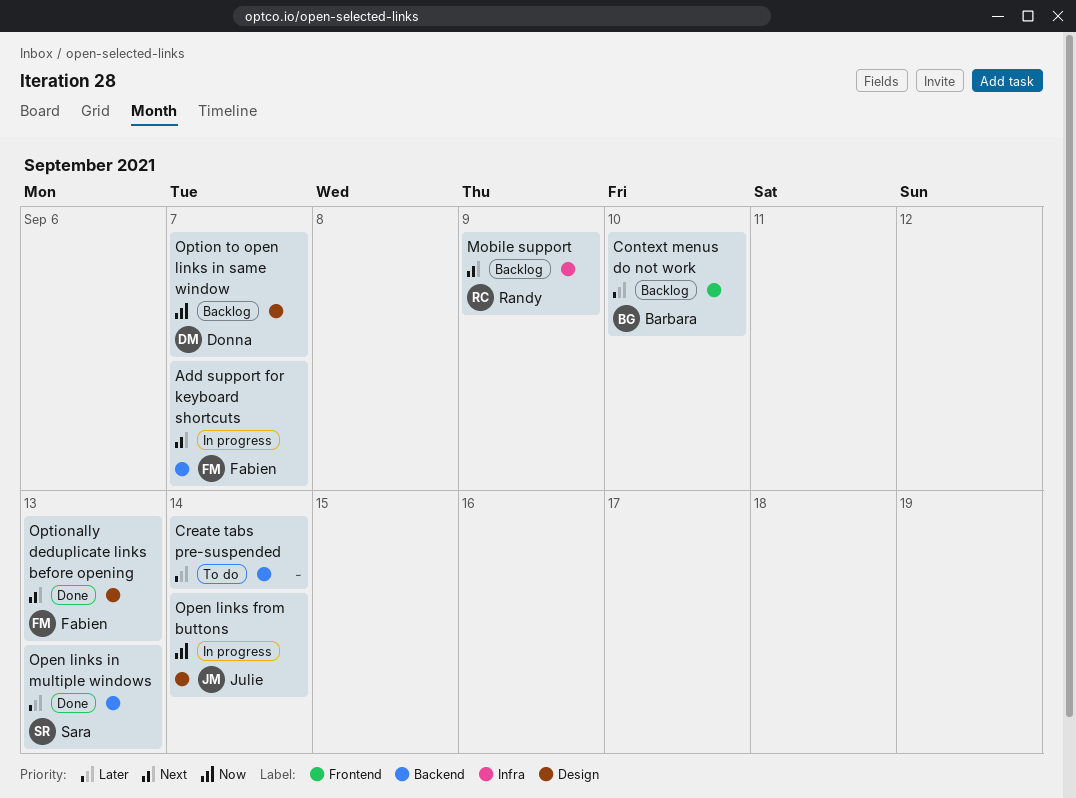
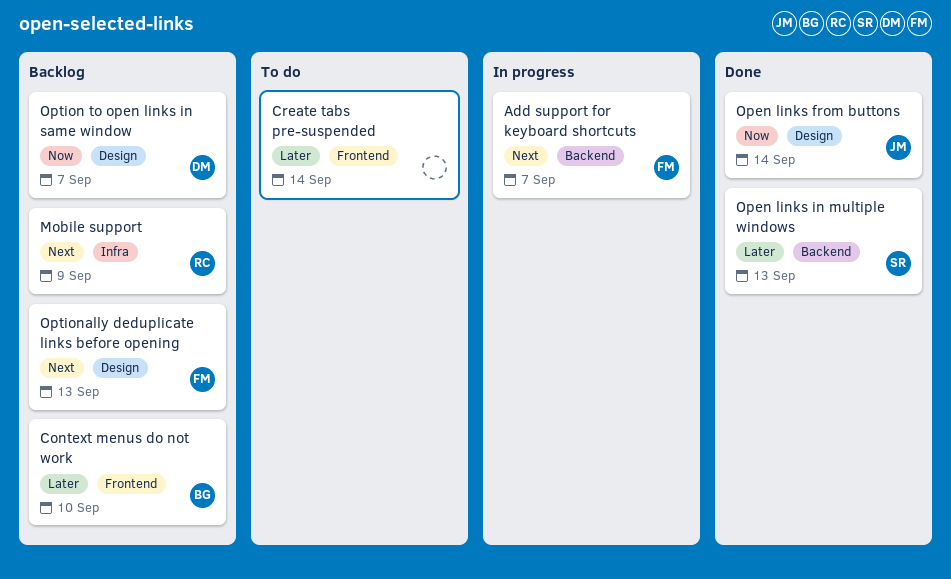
Create tabs pre-suspended, label: Backend -> Frontend
Open links from buttons, status: In progress -> Done
Optionally deduplicate links before opening, status: Done -> Backlog

